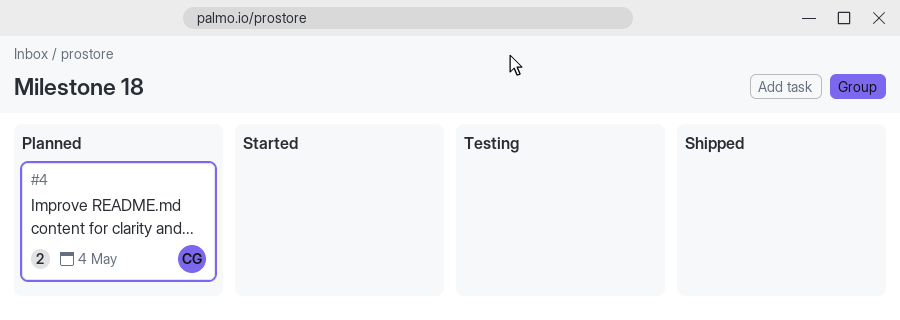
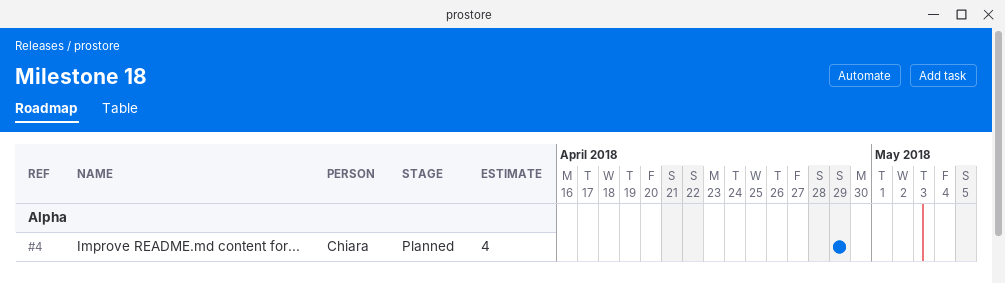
#4, estimate: 2 -> 4
#4, due: May 4 -> Apr 29

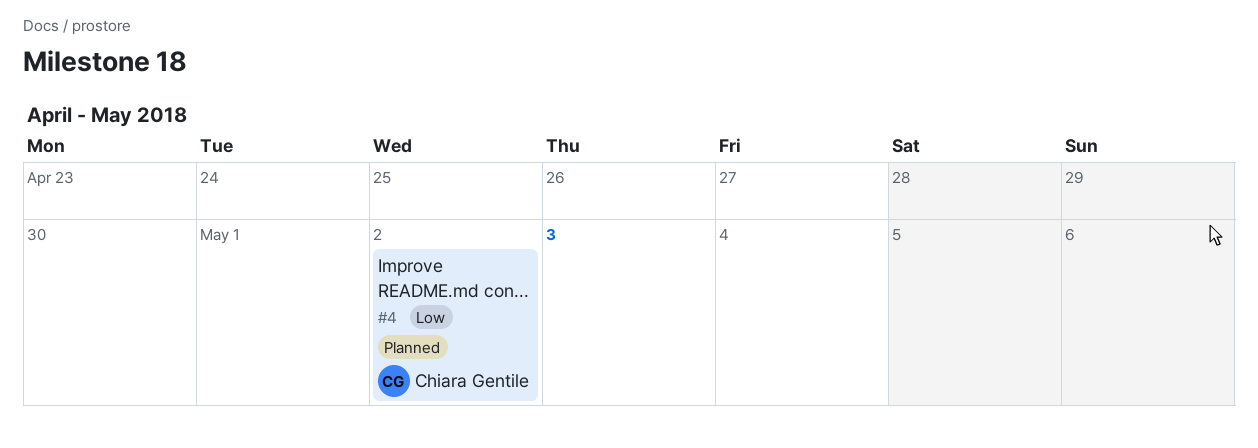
#4, due: Apr 29 -> May 2

